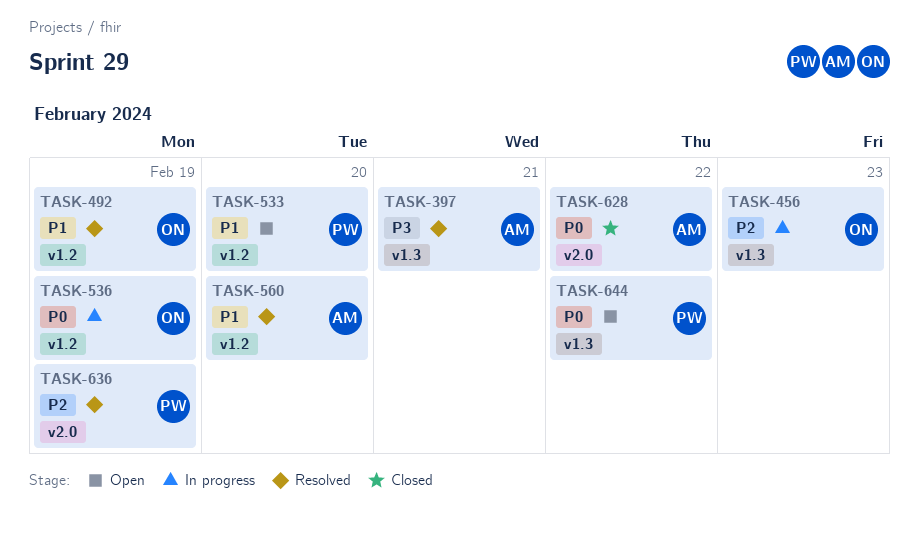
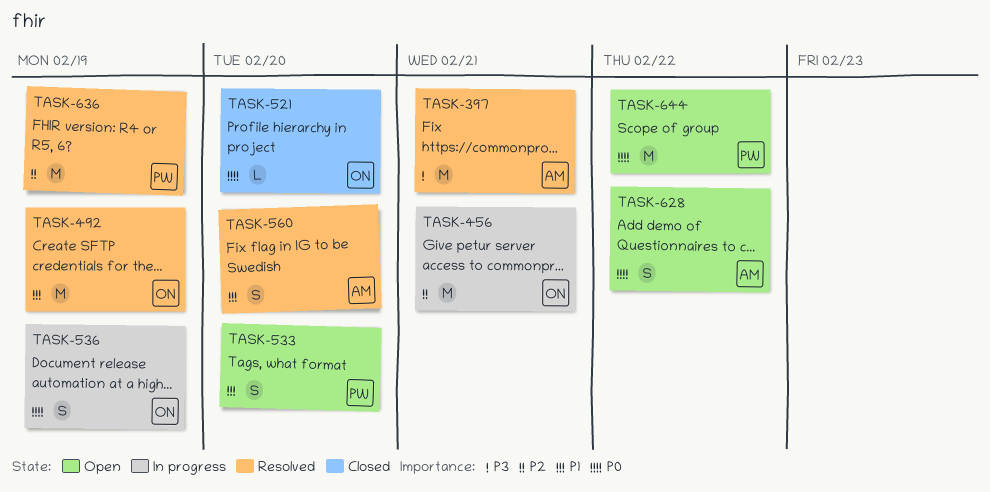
TASK-456, due: Feb 23 -> Feb 21
TASK-521: none -> present
TASK-628, status: Closed -> Open

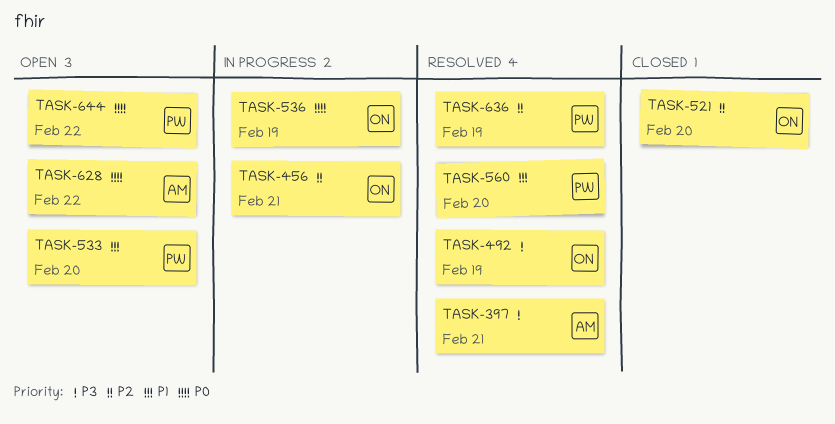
TASK-492, priority: P1 -> P3
TASK-521, priority: P0 -> P2
TASK-560, owner: AM -> PW

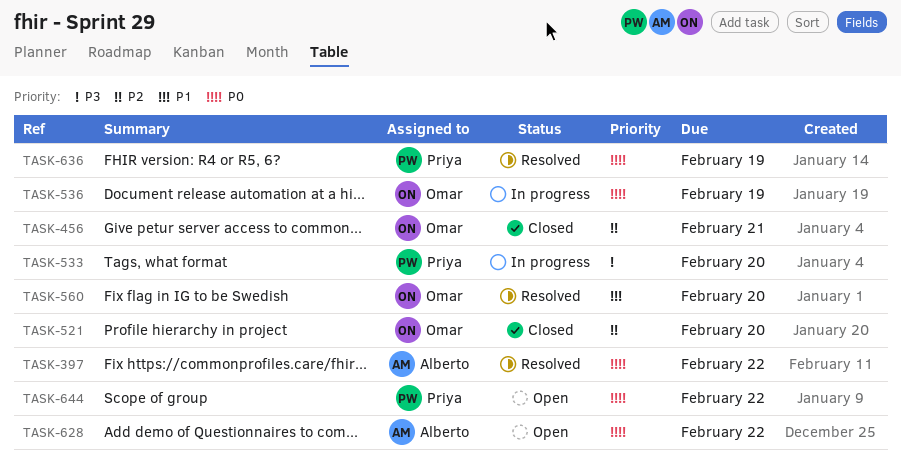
TASK-397, priority: P3 -> P0
TASK-397, due: Feb 21 -> Feb 22
TASK-456, status: In progress -> Closed
TASK-492: present -> none
TASK-533, status: Open -> In progress
TASK-533, priority: P1 -> P3
TASK-560, owner: Priya -> Omar
TASK-636, priority: P2 -> P0

